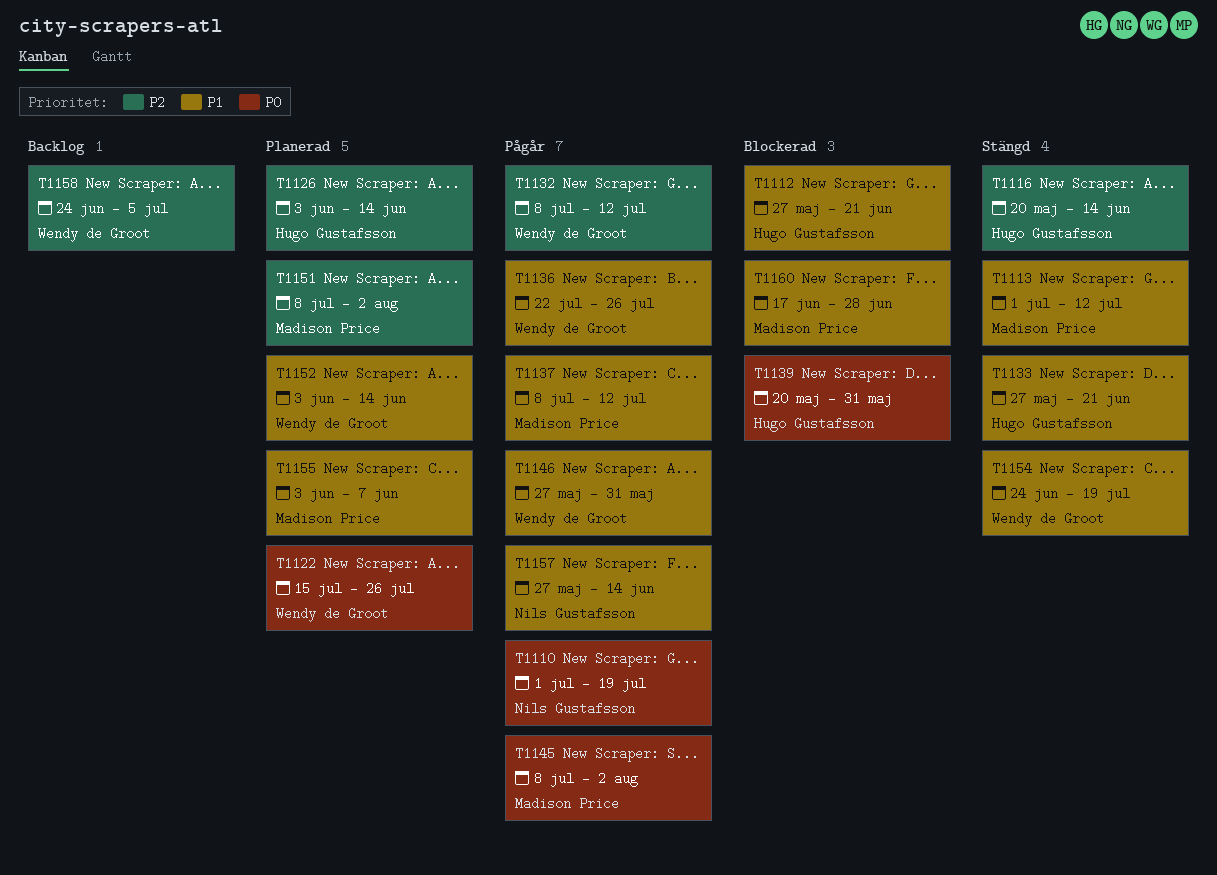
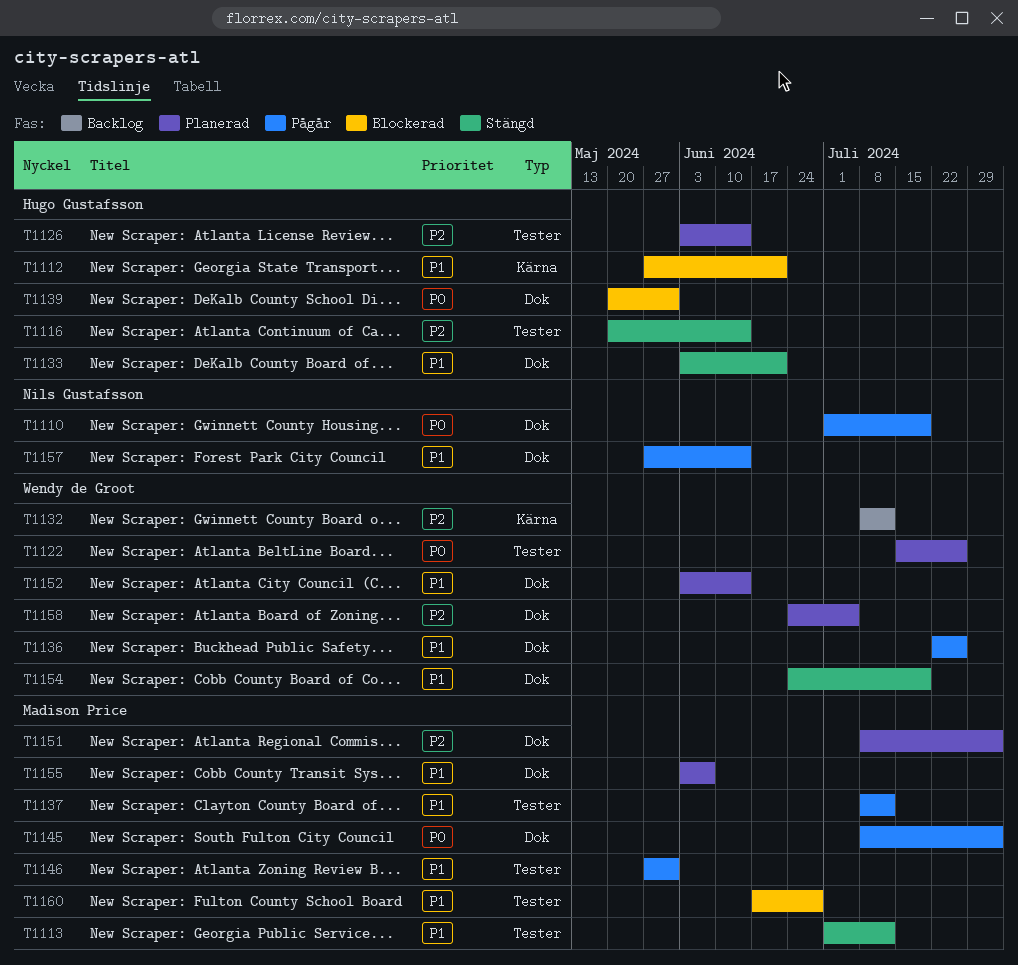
T1132, status: Pågår -> Backlog
T1133, start: May 27 -> Jun 3
T1146, owner: Wendy de Groot -> Madison Price
T1158, status: Backlog -> Planerad

